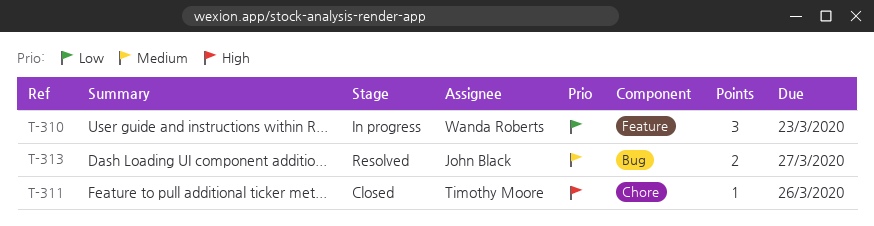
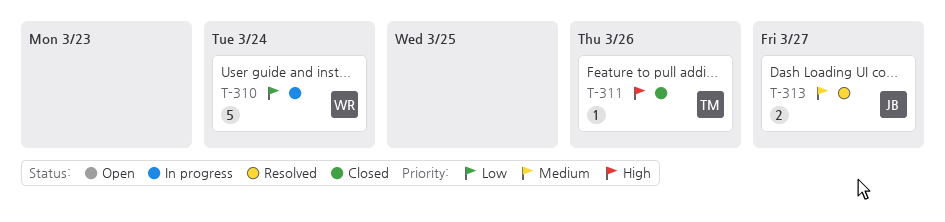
T-310, estimate: 3 -> 5
T-310, due: Mar 23 -> Mar 24

